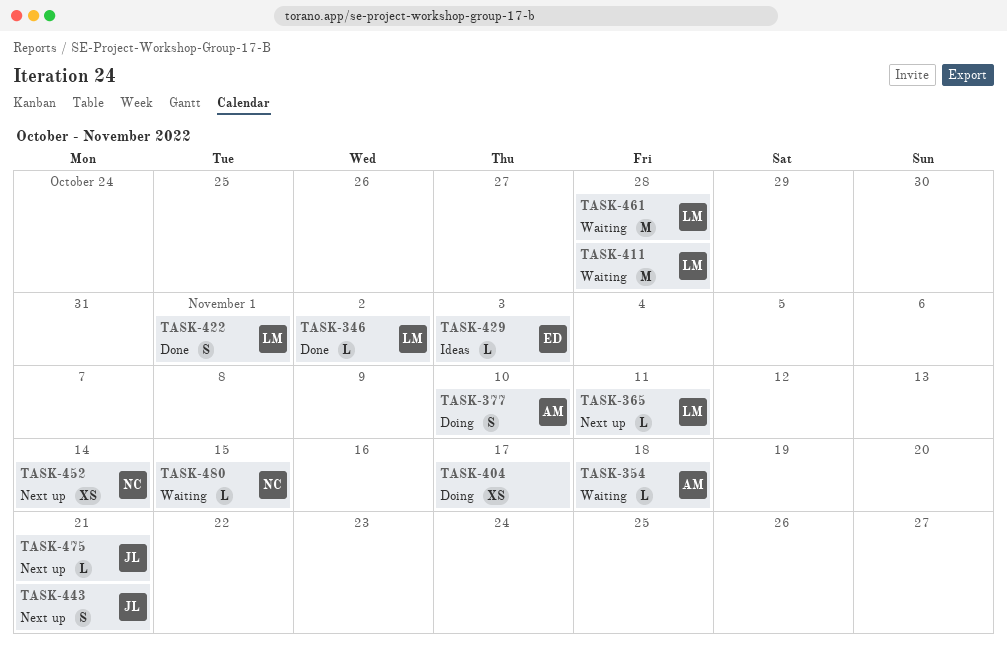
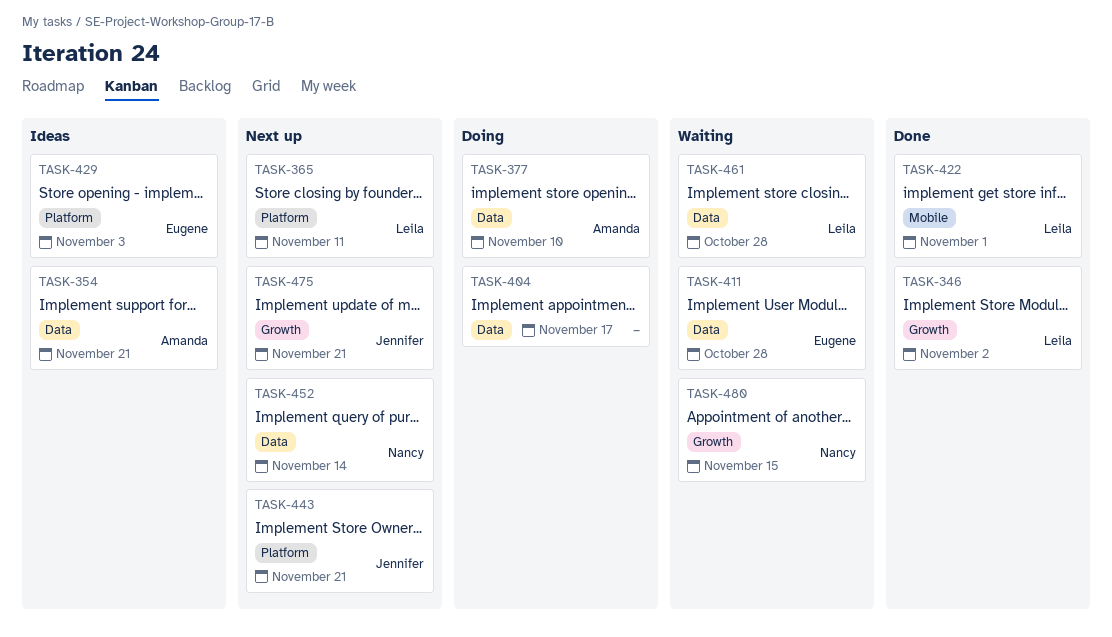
TASK-354, status: Waiting -> Ideas
TASK-354, due: Nov 18 -> Nov 21
TASK-411, owner: Leila -> Eugene

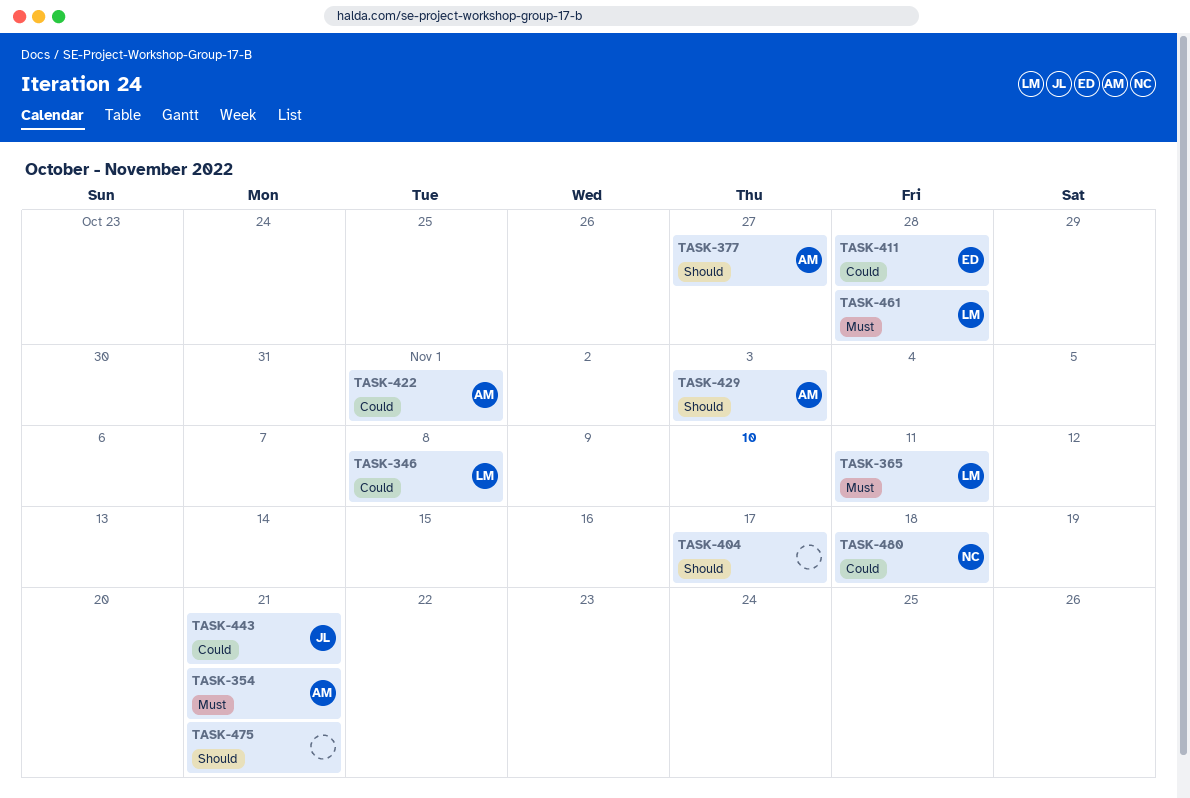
TASK-346, due: Nov 2 -> Nov 8
TASK-377, due: Nov 10 -> Oct 27
TASK-422, owner: Leila -> Amanda
TASK-429, owner: Eugene -> Amanda
TASK-452: present -> none
TASK-475, owner: Jennifer -> none
TASK-480, due: Nov 15 -> Nov 18

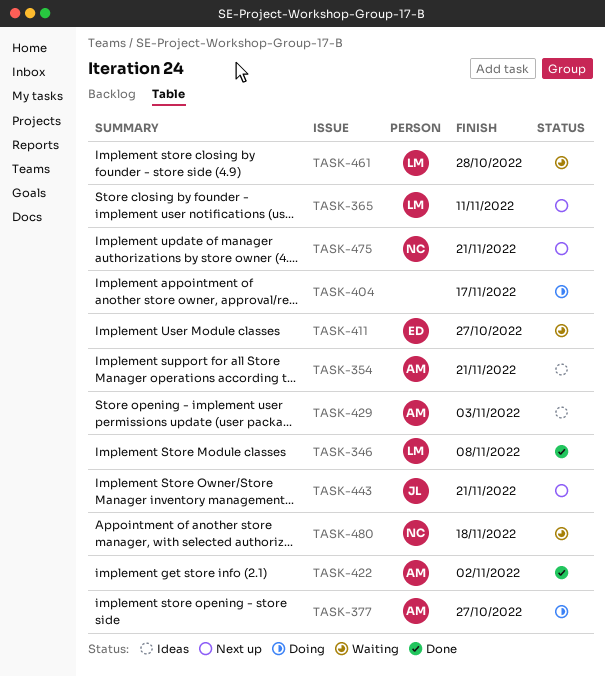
TASK-411, due: Oct 28 -> Oct 27
TASK-422, due: Nov 1 -> Nov 2
TASK-475, owner: none -> NC

